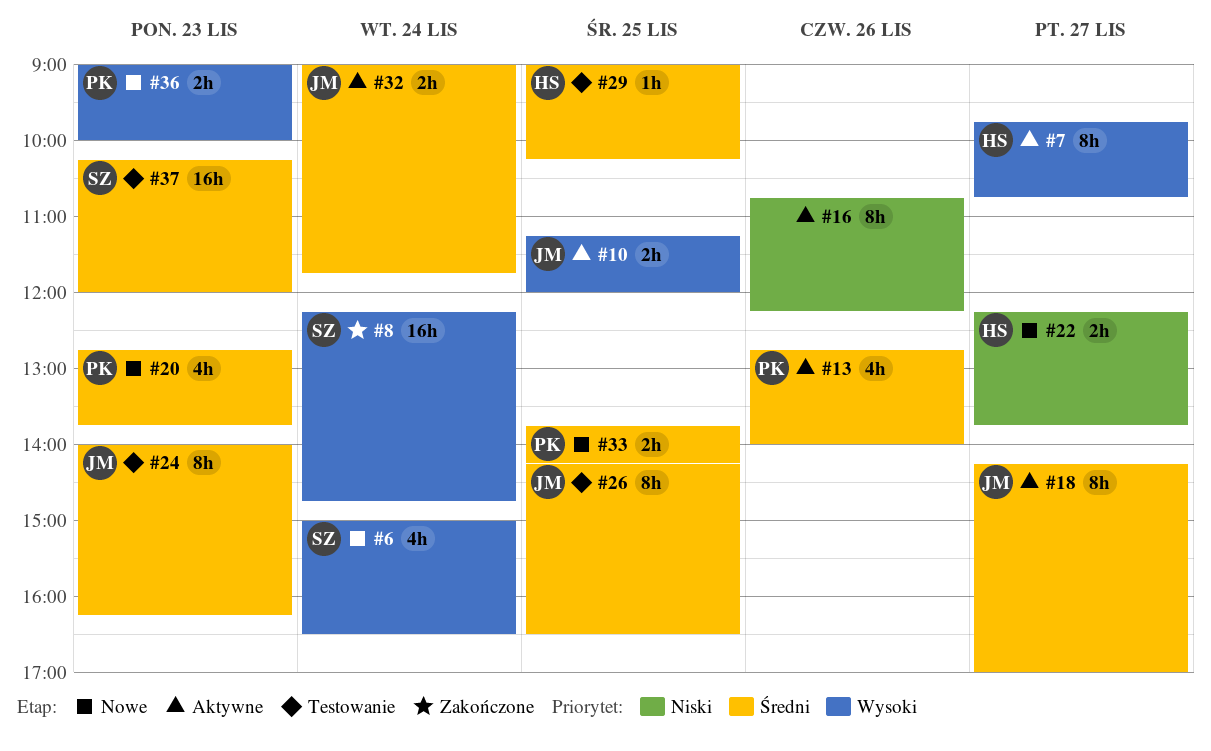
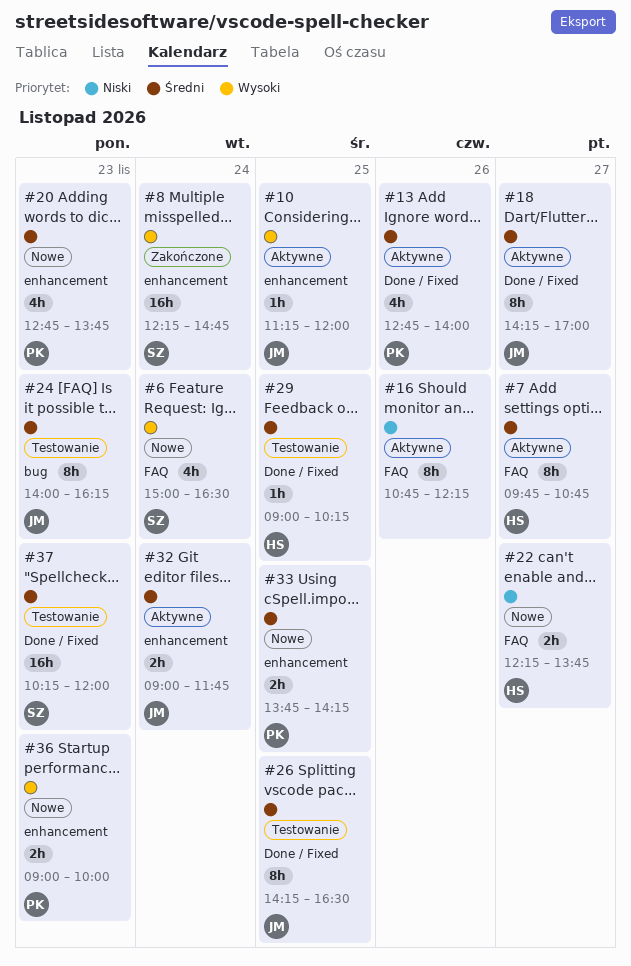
#7, priority: Wysoki -> Średni
#10, estimate: 2h -> 1h

